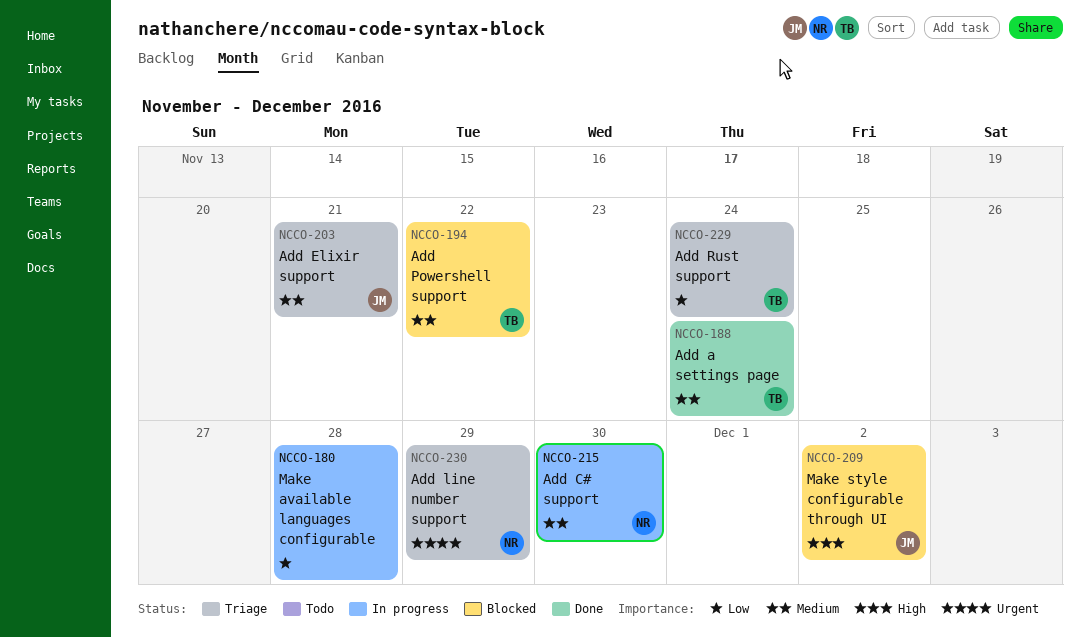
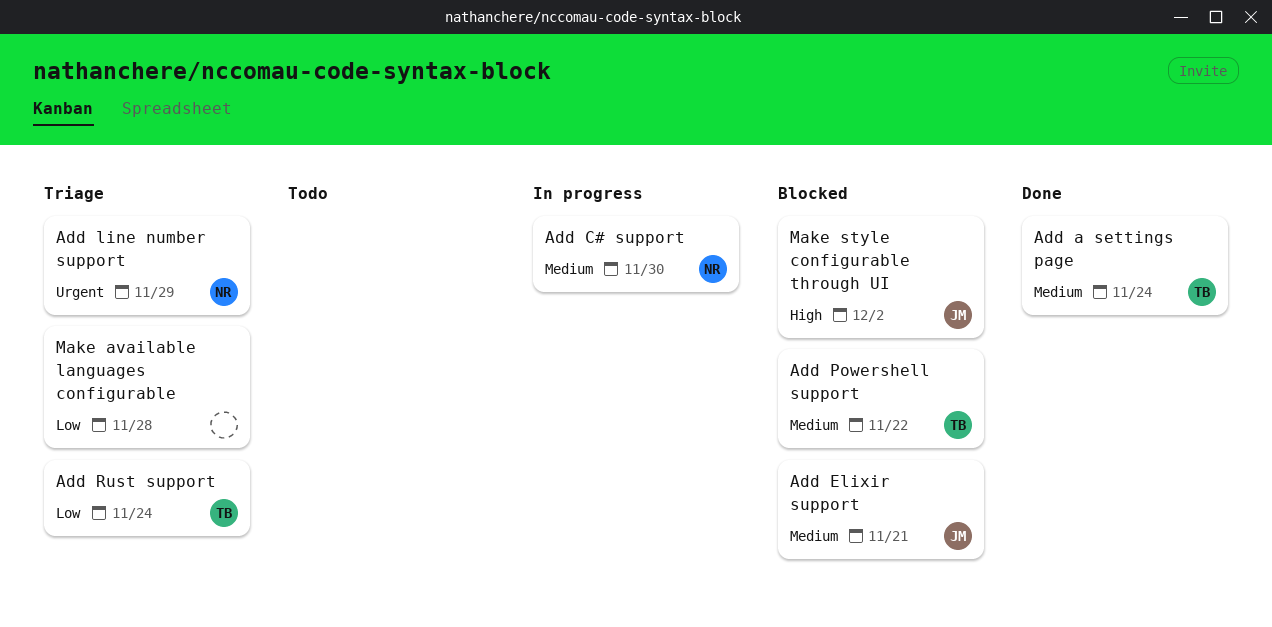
Add Elixir support, status: Triage -> Blocked
Make available languages configurable, status: In progress -> Triage

